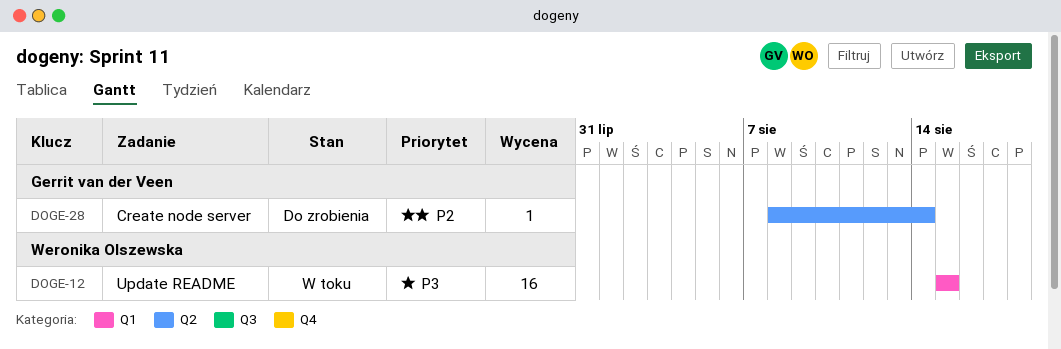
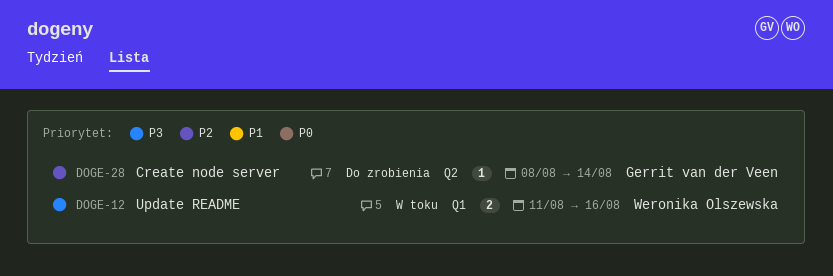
DOGE-12, estimate: 16 -> 2
DOGE-12, start: Aug 15 -> Aug 11
DOGE-12, due: Aug 15 -> Aug 16

